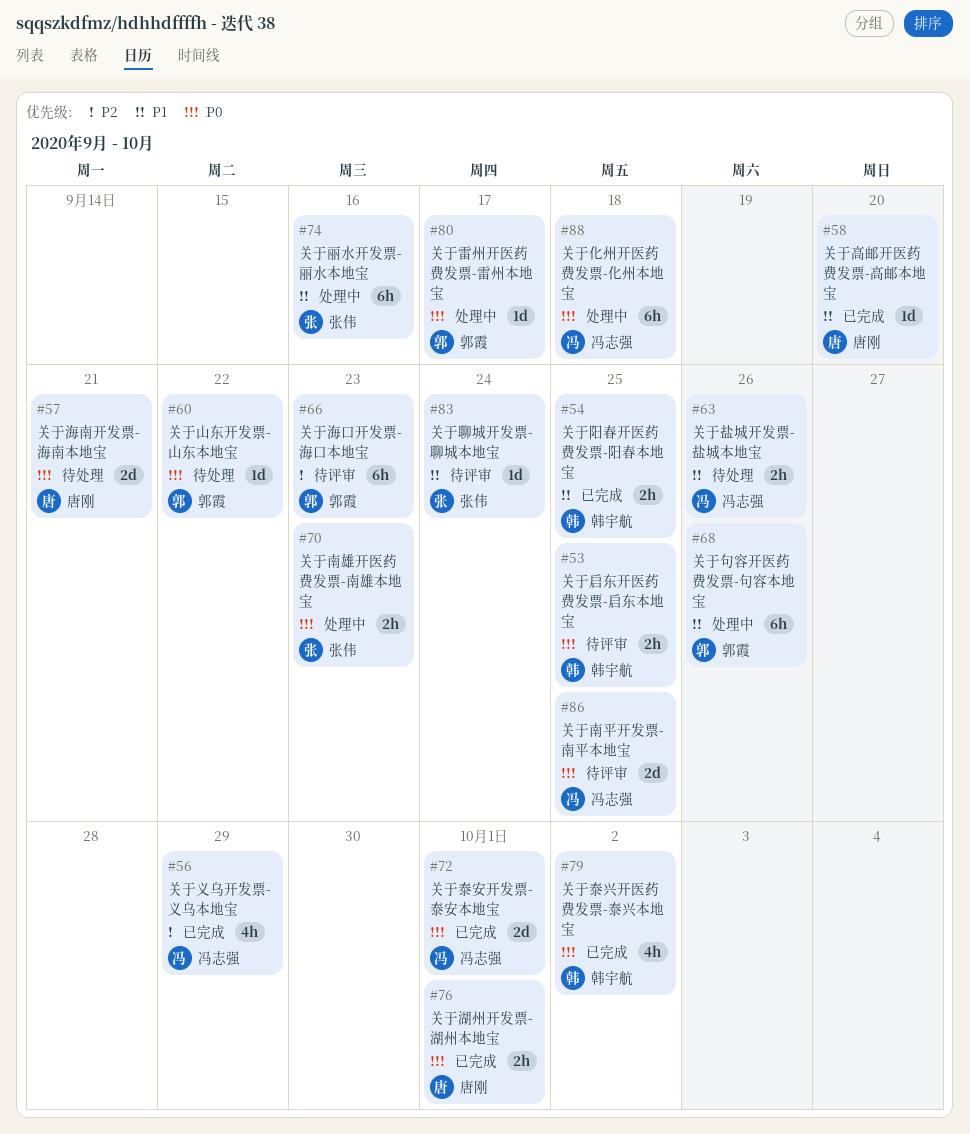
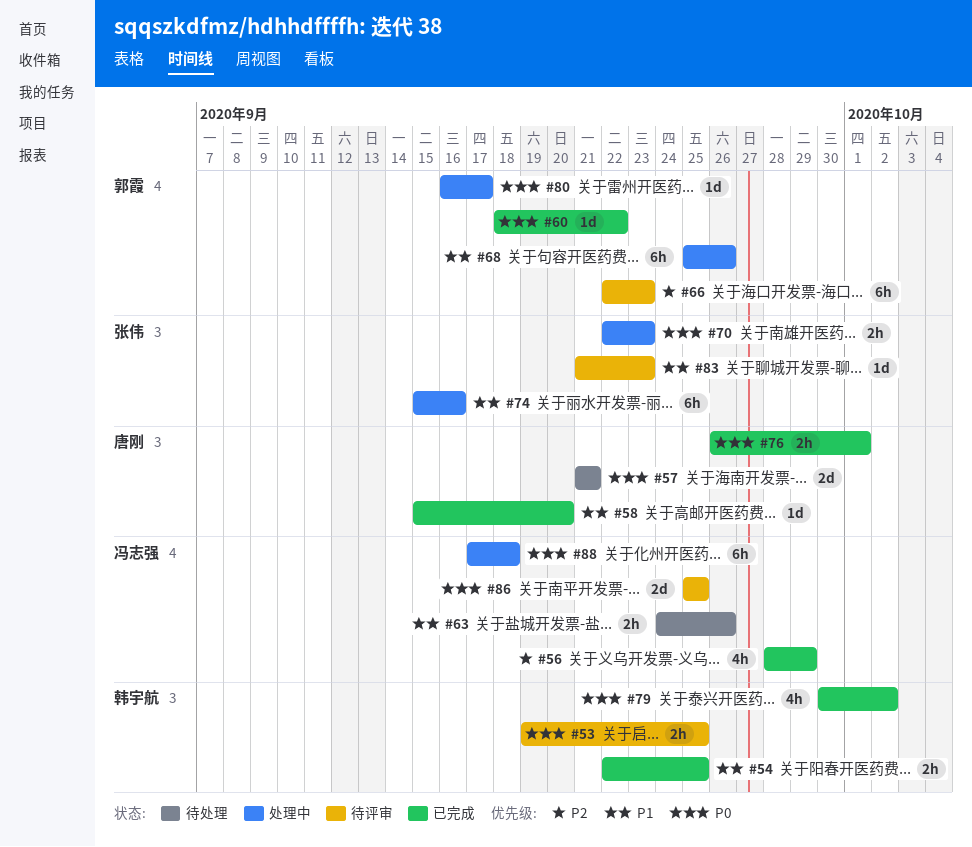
#60, status: 待处理 -> 已完成
#72: present -> none
#83, due: Sep 24 -> Sep 23

